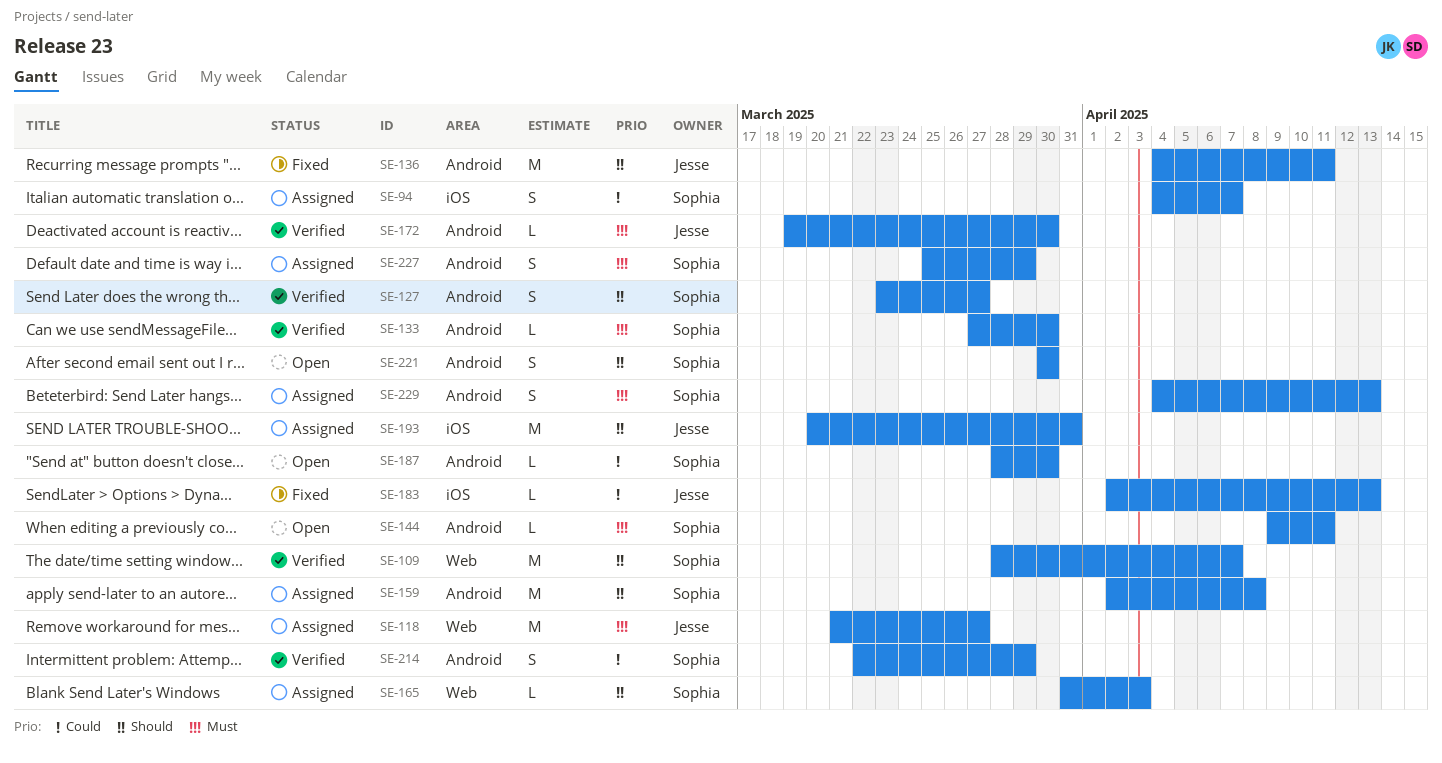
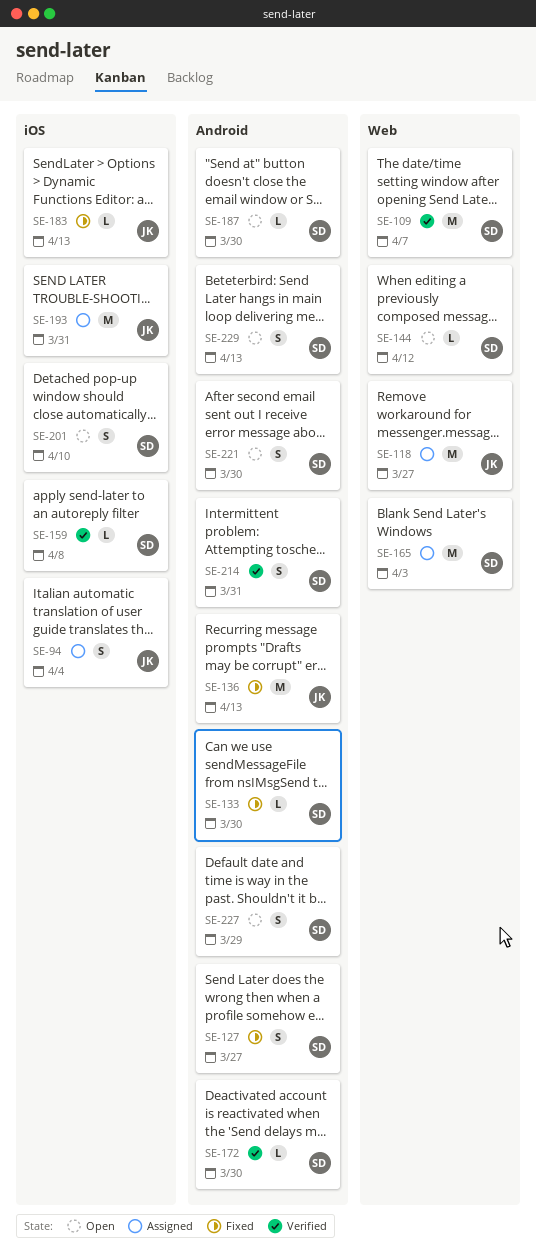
SE-94, owner: Sophia -> Jesse
SE-94, due: Apr 7 -> Apr 4
SE-127, status: Verified -> Fixed
SE-133, status: Verified -> Fixed
SE-136, due: Apr 11 -> Apr 13
SE-144, label: Android -> Web
SE-144, due: Apr 11 -> Apr 12
SE-159, status: Assigned -> Verified
SE-159, label: Android -> iOS
SE-159, estimate: M -> L
SE-165, estimate: L -> M
SE-172, owner: Jesse -> Sophia
SE-201: none -> present
SE-214, due: Mar 29 -> Mar 31
SE-227, status: Assigned -> Open
SE-229, status: Assigned -> Open

